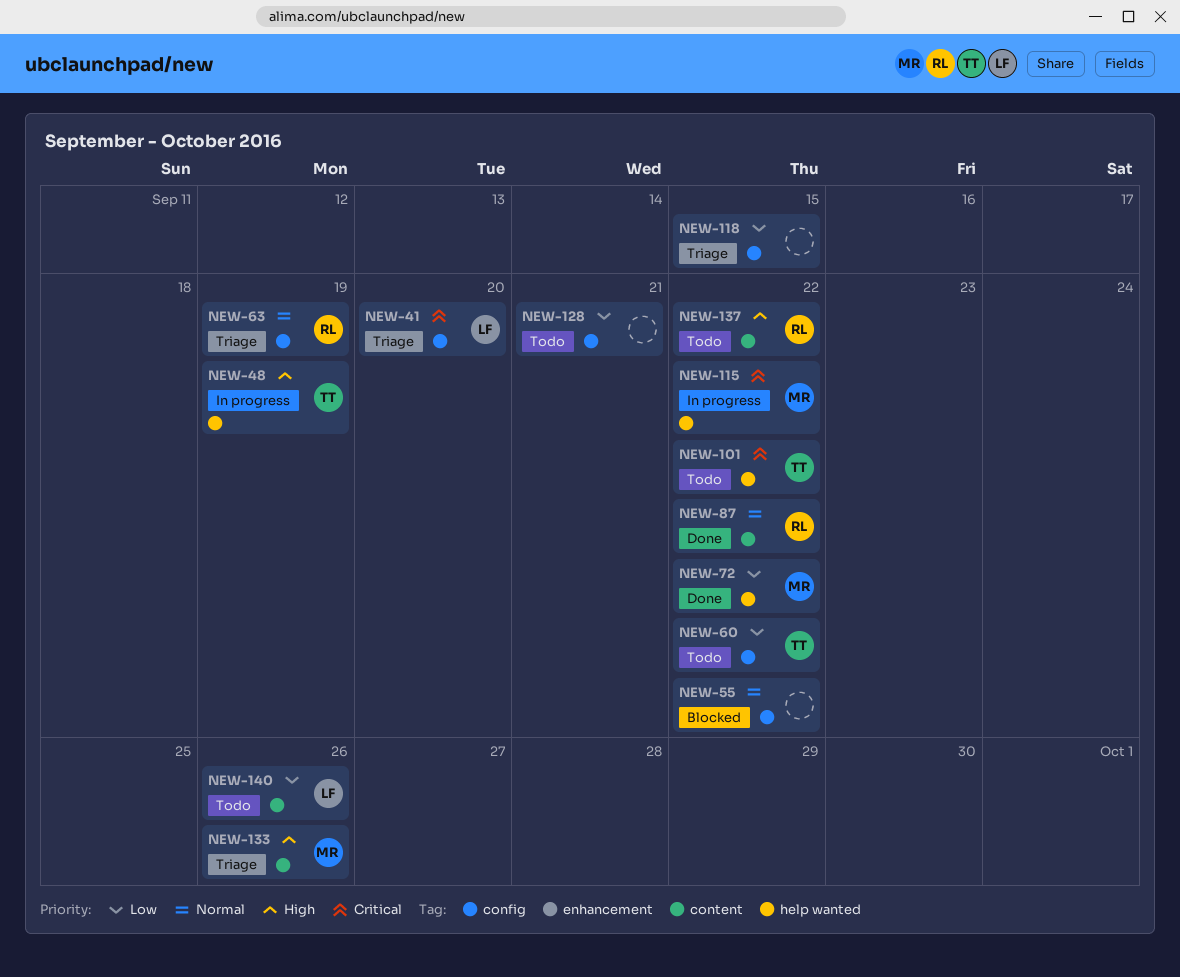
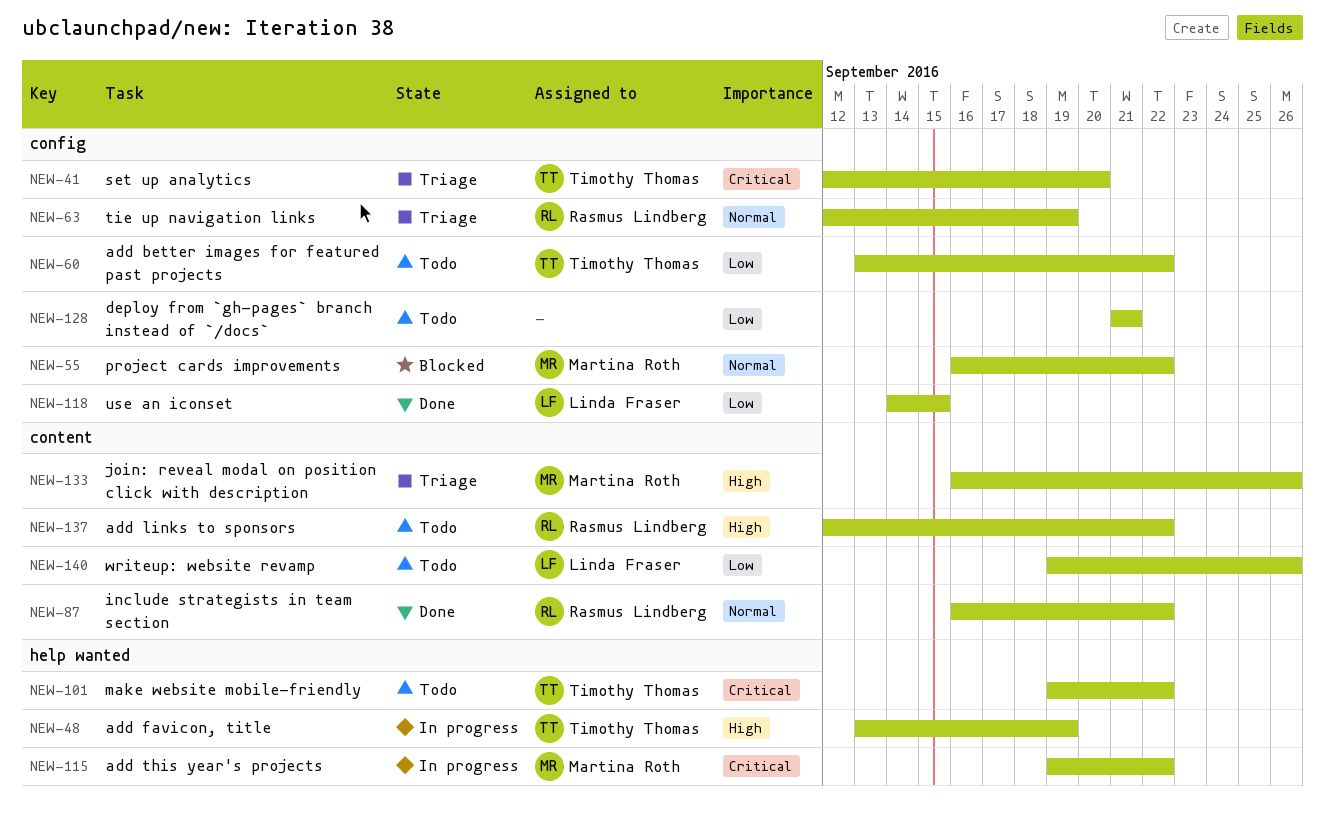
NEW-41, owner: Linda Fraser -> Timothy Thomas
NEW-55, owner: none -> Martina Roth
NEW-72: present -> none
NEW-118, status: Triage -> Done
NEW-118, owner: none -> Linda Fraser

